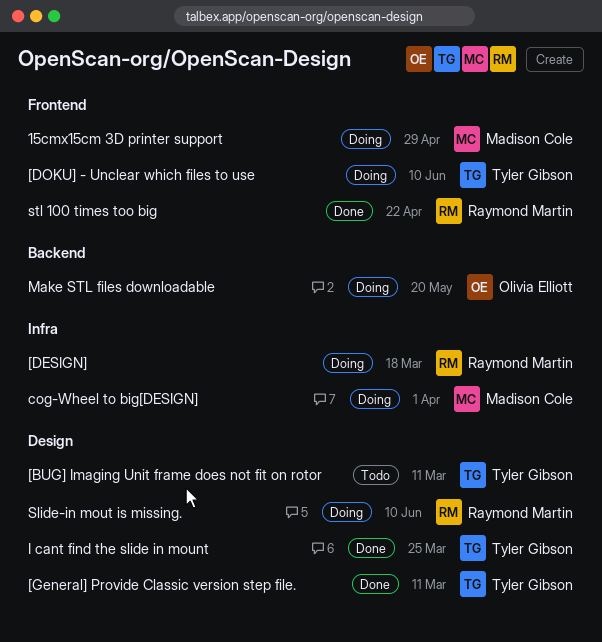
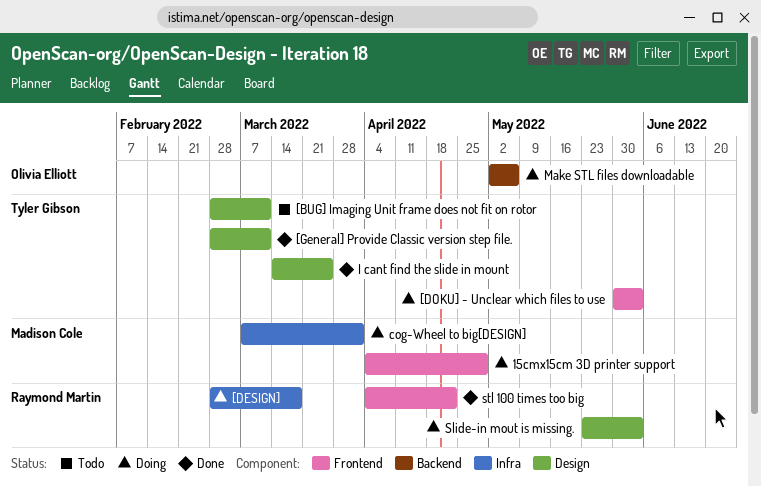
[DOKU] - Unclear which files to use, due: Jun 10 -> Jun 3
Make STL files downloadable, due: May 20 -> May 6
Slide-in mout is missing., due: Jun 10 -> Jun 3

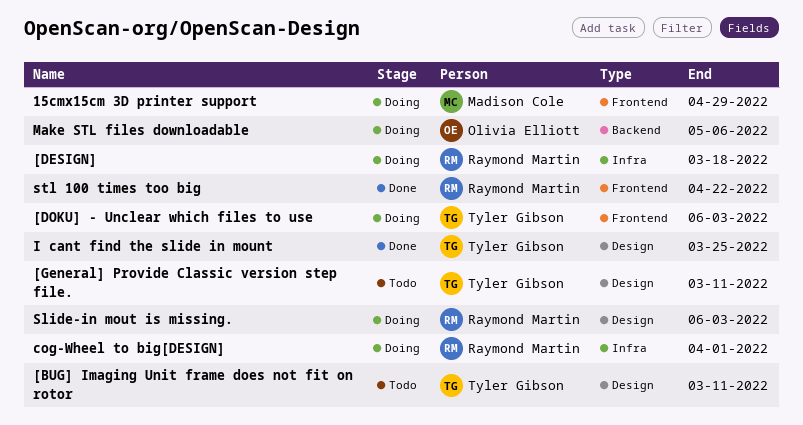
[General] Provide Classic version step file., status: Done -> Todo
cog-Wheel to big[DESIGN], owner: Madison Cole -> Raymond Martin

